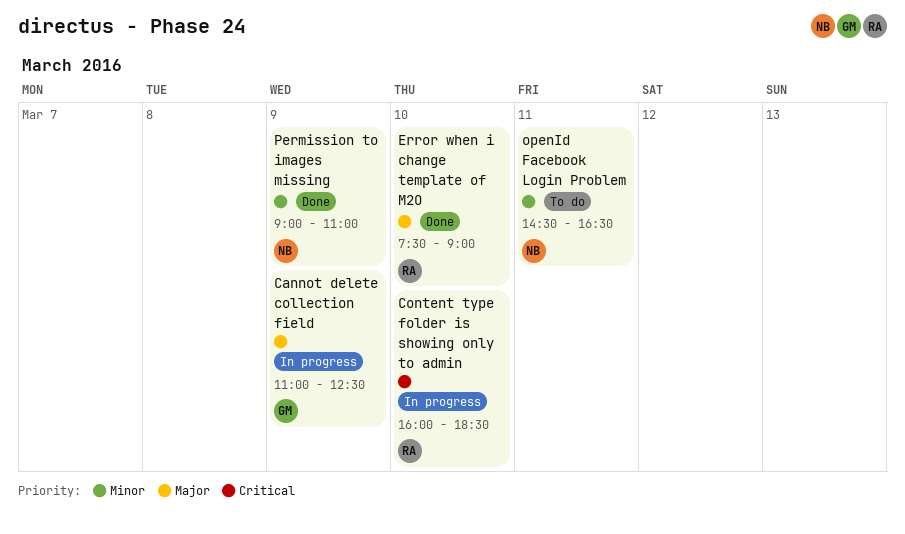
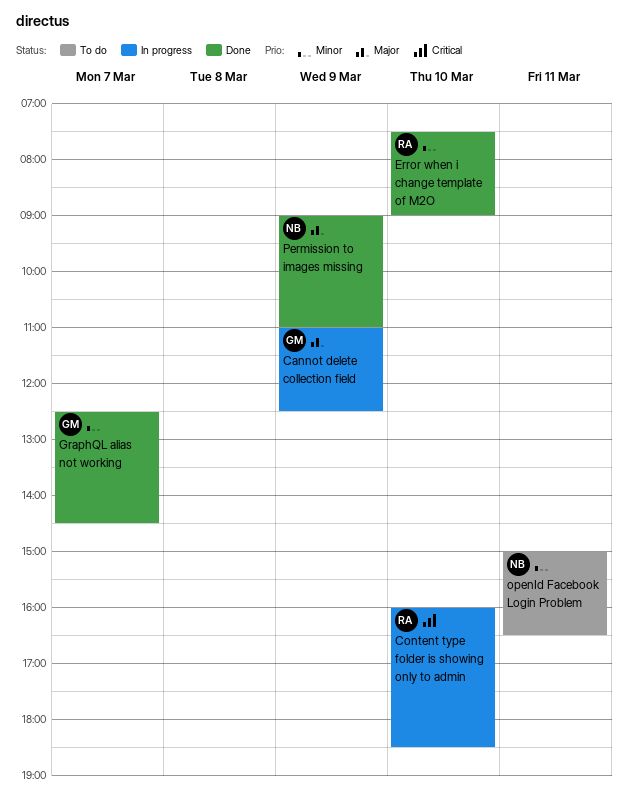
Error when i change template of M2O, priority: Major -> Minor
GraphQL alias not working: none -> present
openId Facebook Login Problem, begins: 14:30 -> 15:00
Permission to images missing, priority: Minor -> Major

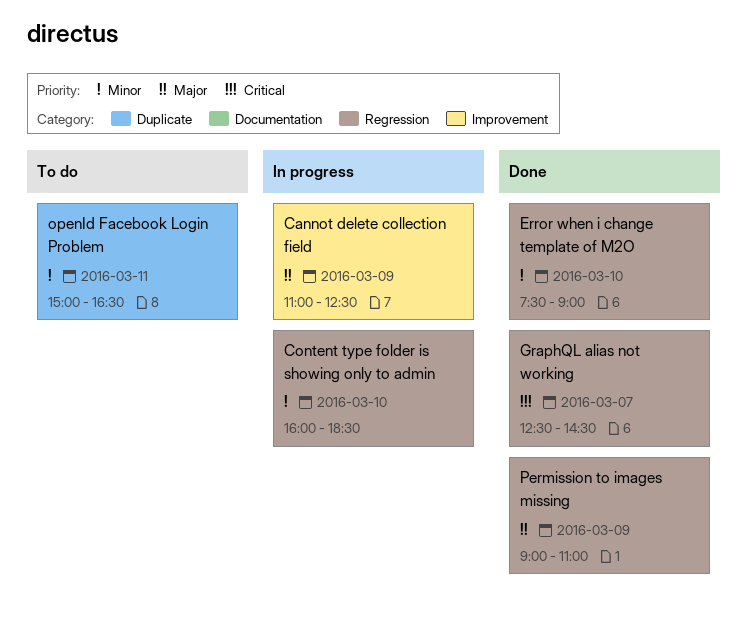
Content type folder is showing only to admin, priority: Critical -> Minor
GraphQL alias not working, priority: Minor -> Critical

